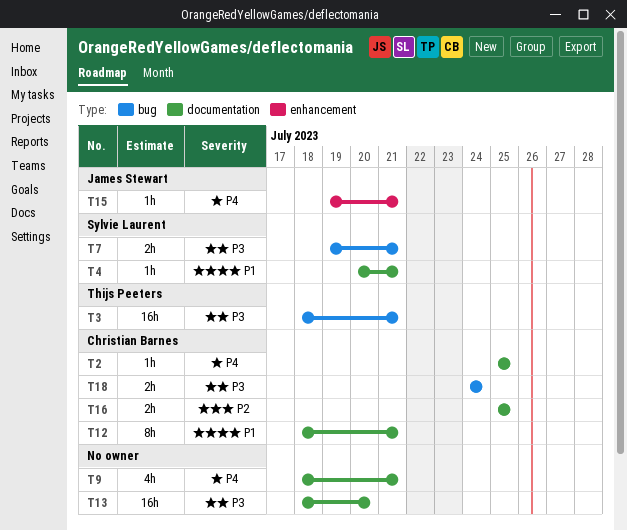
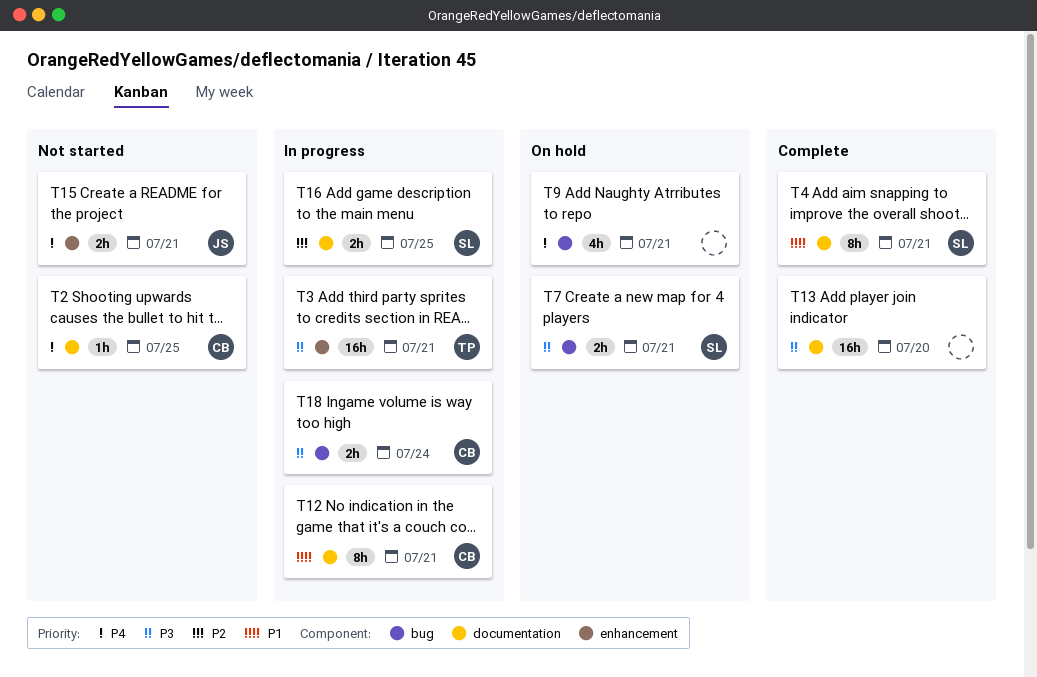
T3, label: bug -> enhancement
T4, estimate: 1h -> 8h
T9, label: documentation -> bug
T15, estimate: 1h -> 2h
T16, owner: Christian Barnes -> Sylvie Laurent

